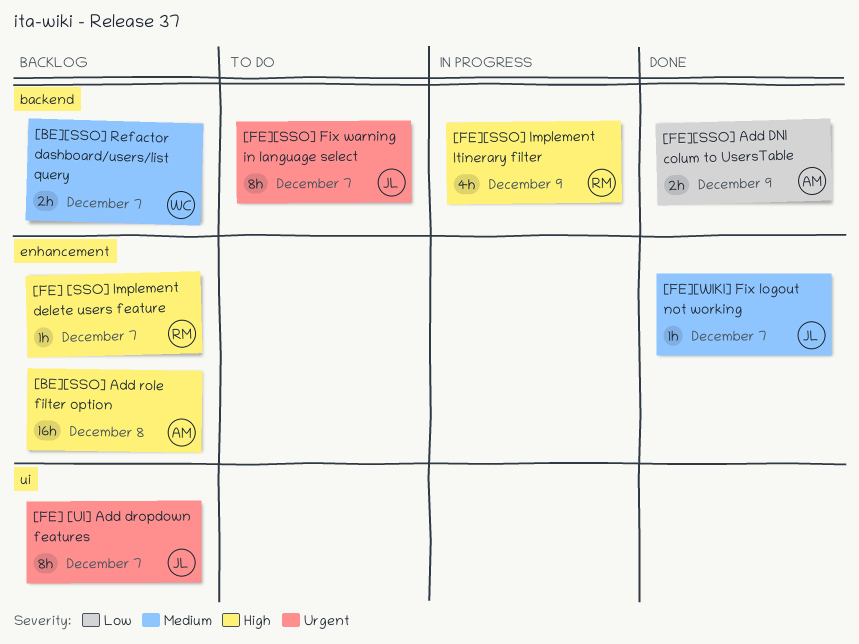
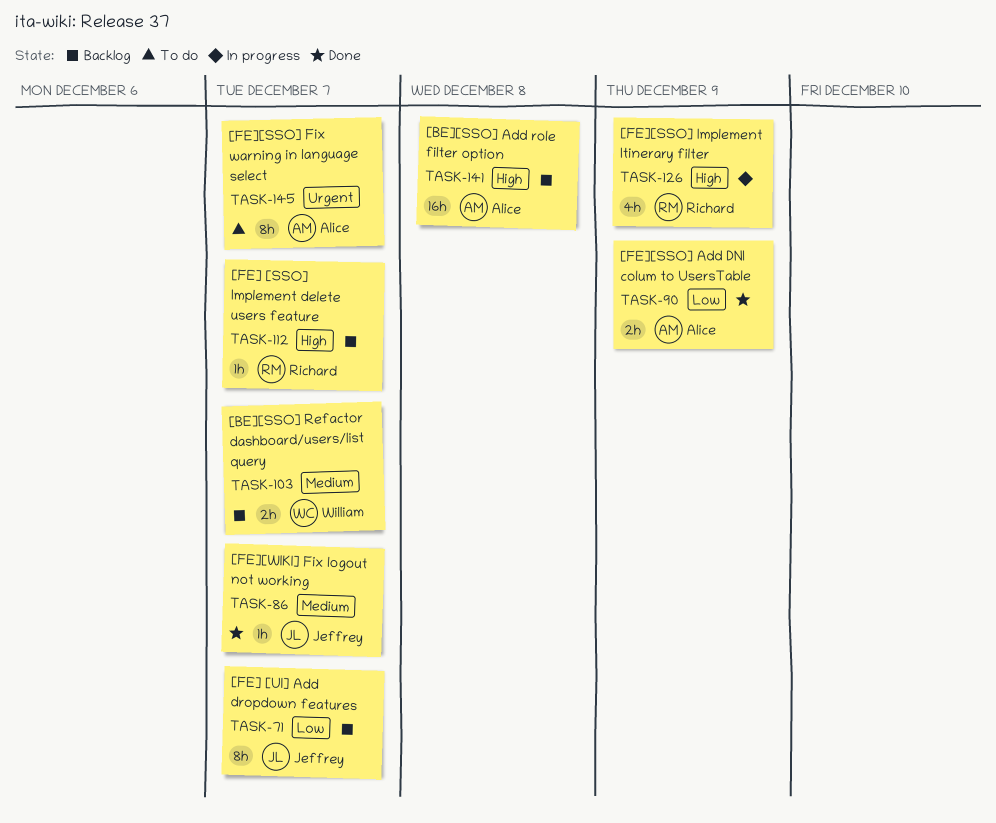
[FE] [UI] Add dropdown features, priority: Urgent -> Low
[FE][SSO] Fix warning in language select, owner: Jeffrey -> Alice

